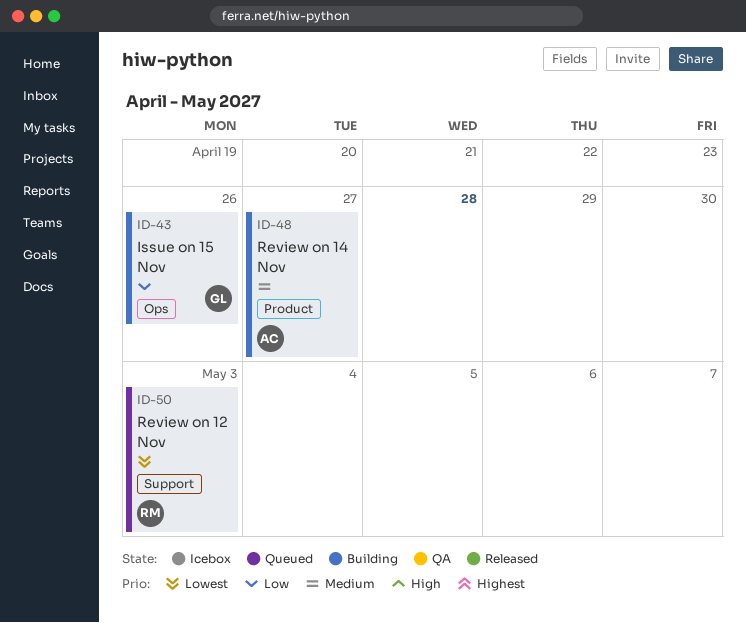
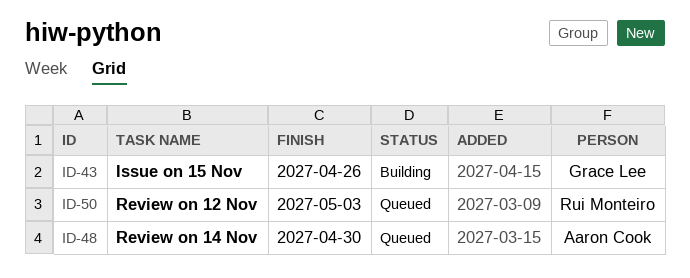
ID-48, status: Building -> Queued
ID-48, due: Apr 27 -> Apr 30

